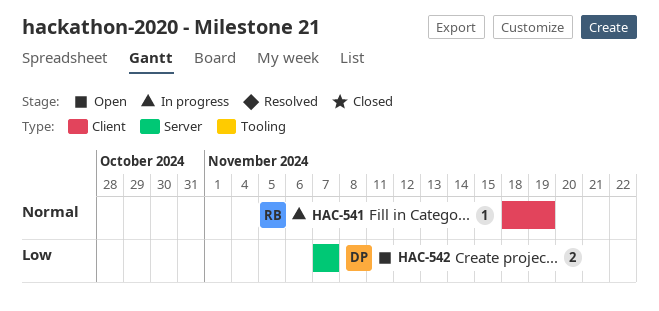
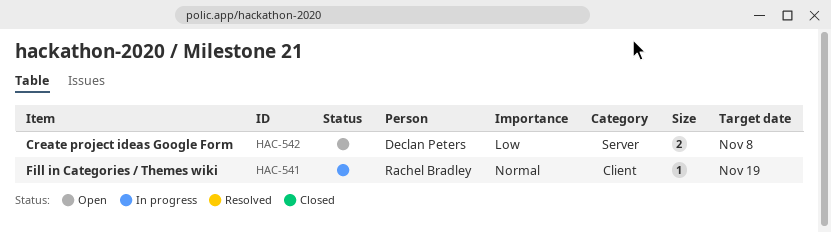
HAC-542, due: Nov 7 -> Nov 8

